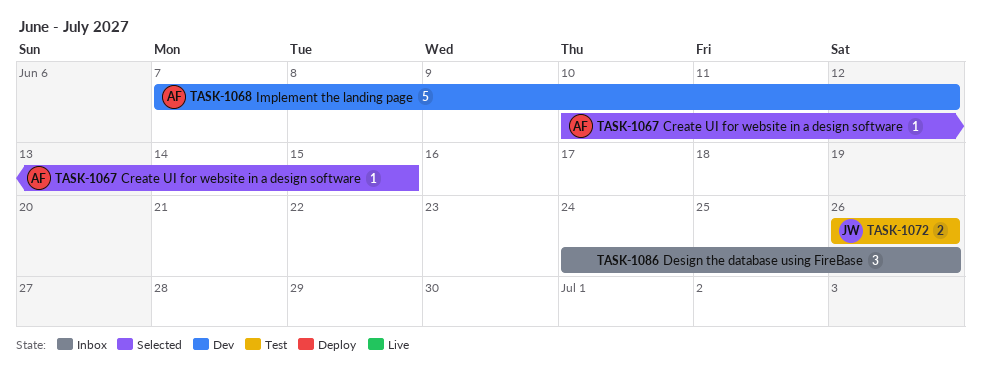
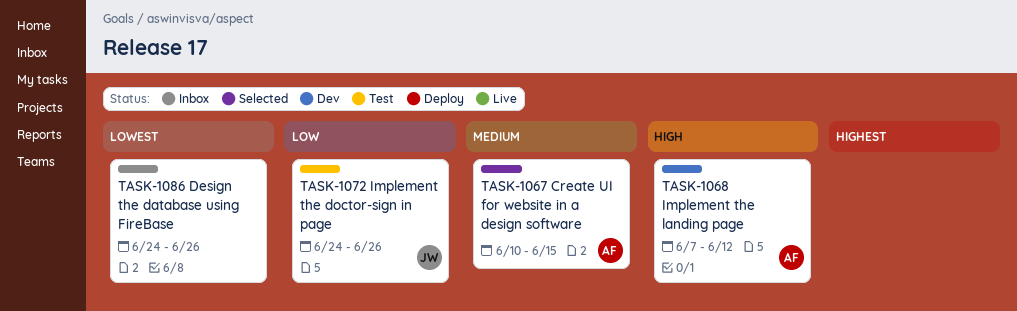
TASK-1072, start: Jun 26 -> Jun 24

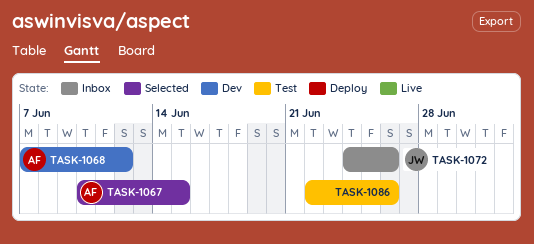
TASK-1072, status: Test -> Inbox
TASK-1086, status: Inbox -> Test
TASK-1086, start: Jun 24 -> Jun 22

